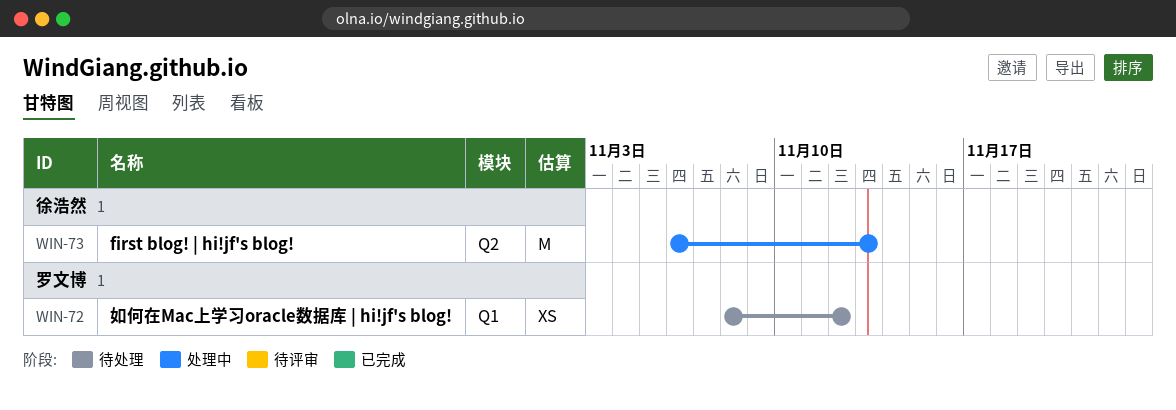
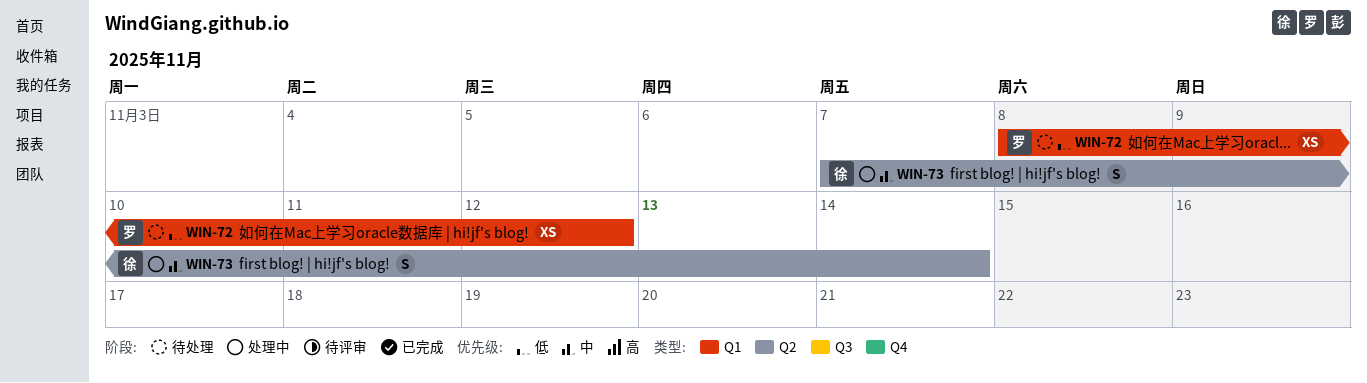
WIN-73, estimate: M -> S
WIN-73, start: Nov 6 -> Nov 7
WIN-73, due: Nov 13 -> Nov 14

